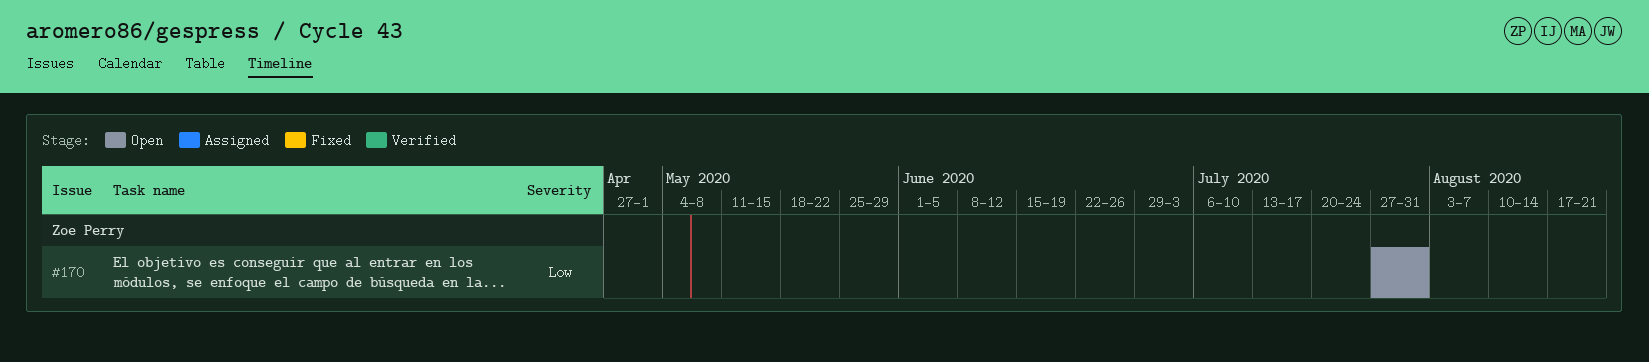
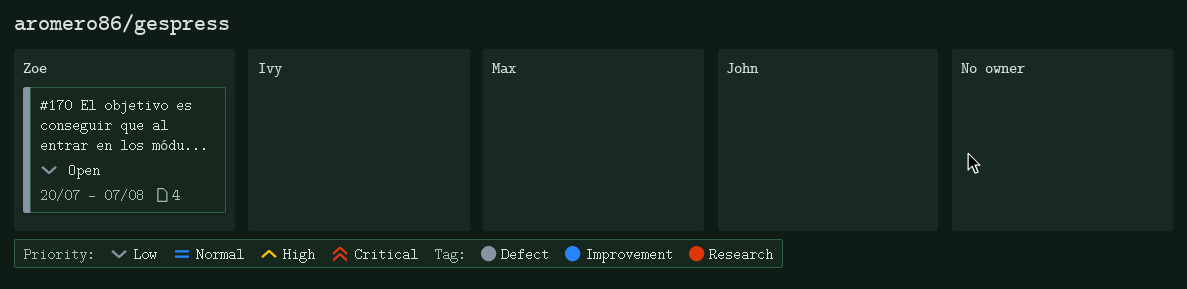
#170, start: Jul 27 -> Jul 20
#170, due: Jul 31 -> Aug 7

